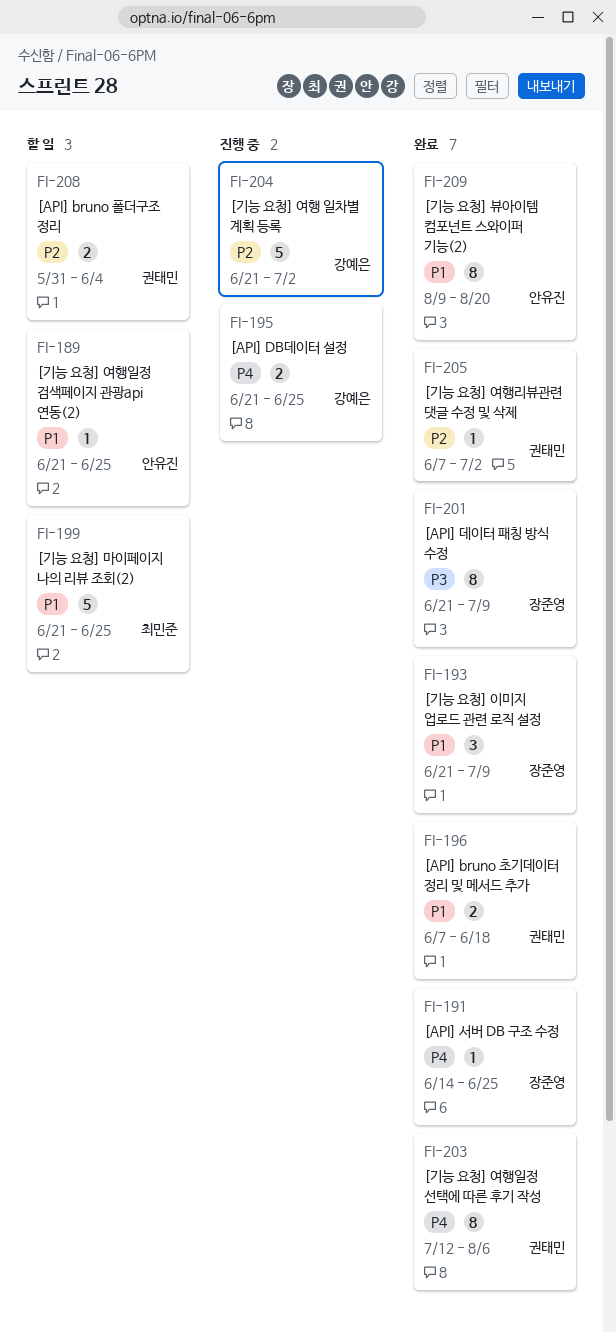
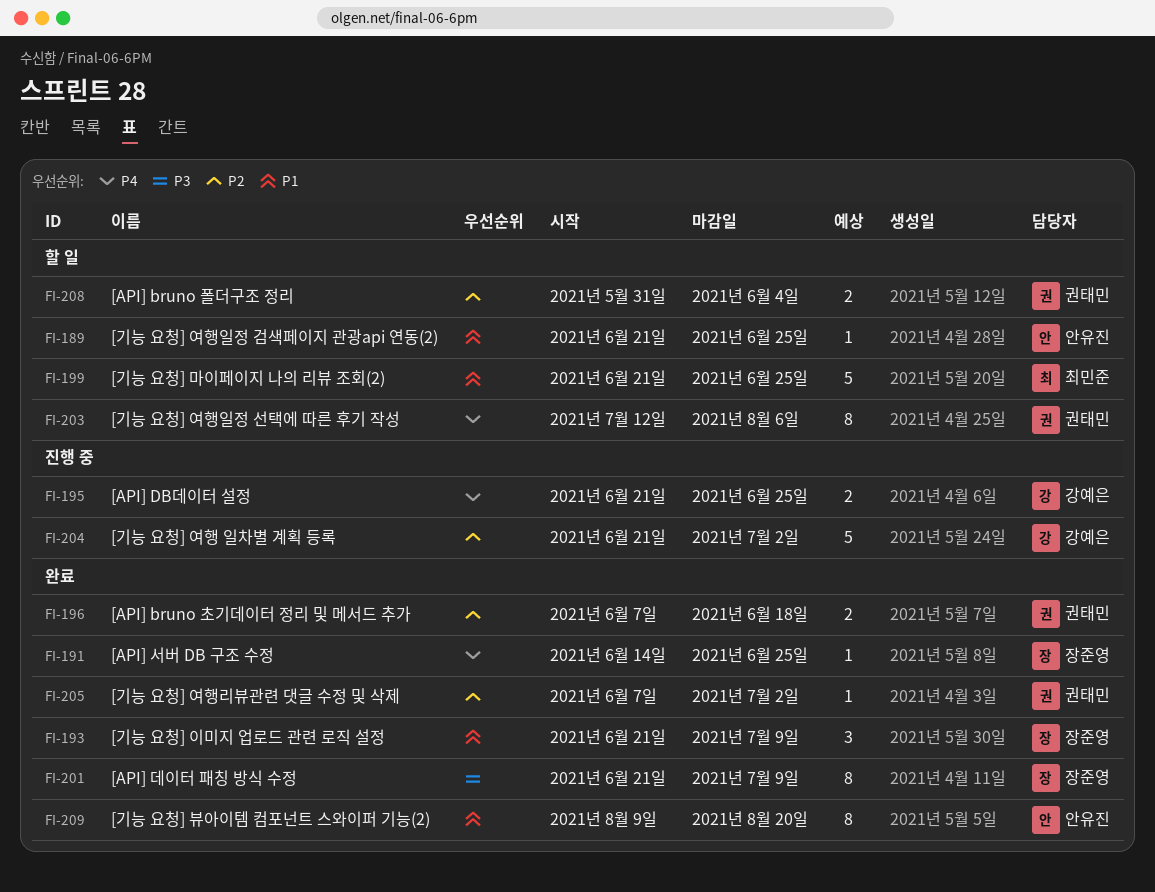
FI-196, priority: P1 -> P2
FI-203, status: 완료 -> 할 일

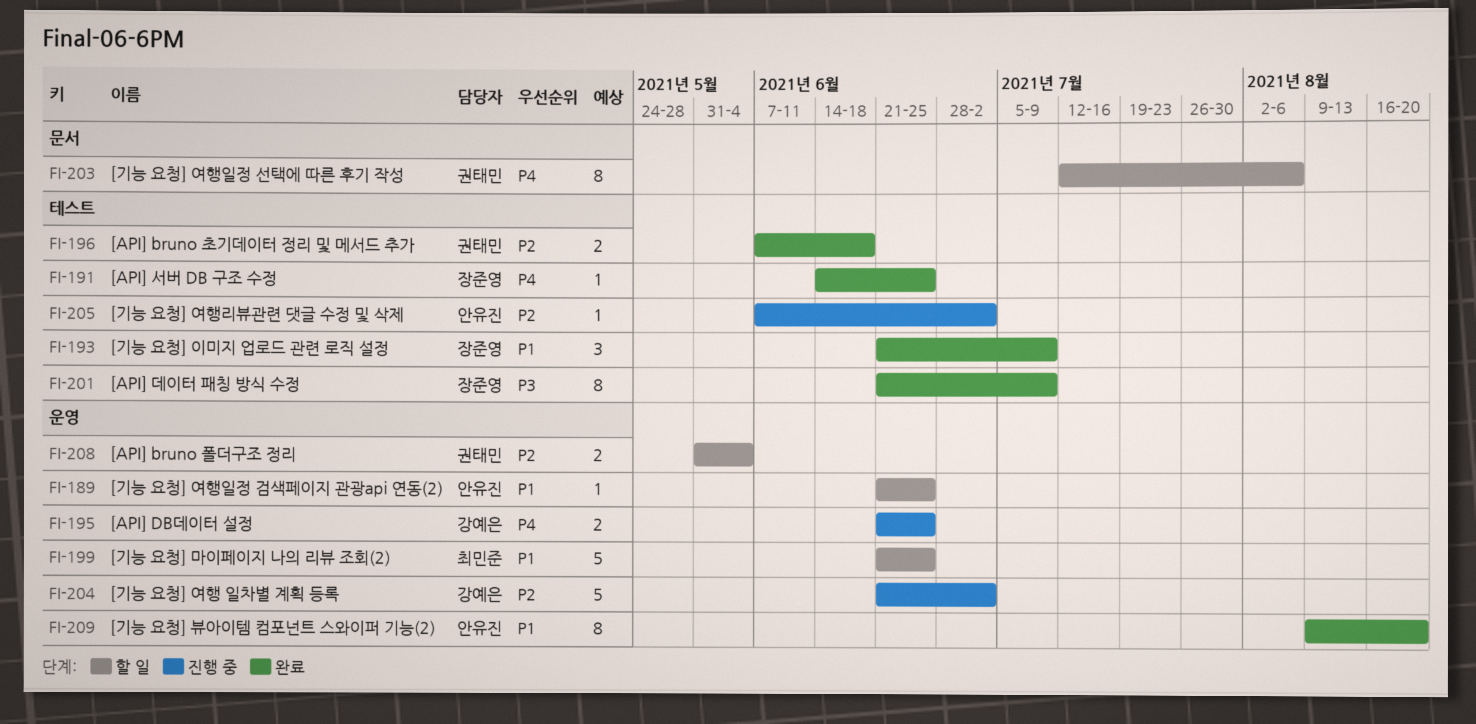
FI-205, status: 완료 -> 진행 중
FI-205, owner: 권태민 -> 안유진

